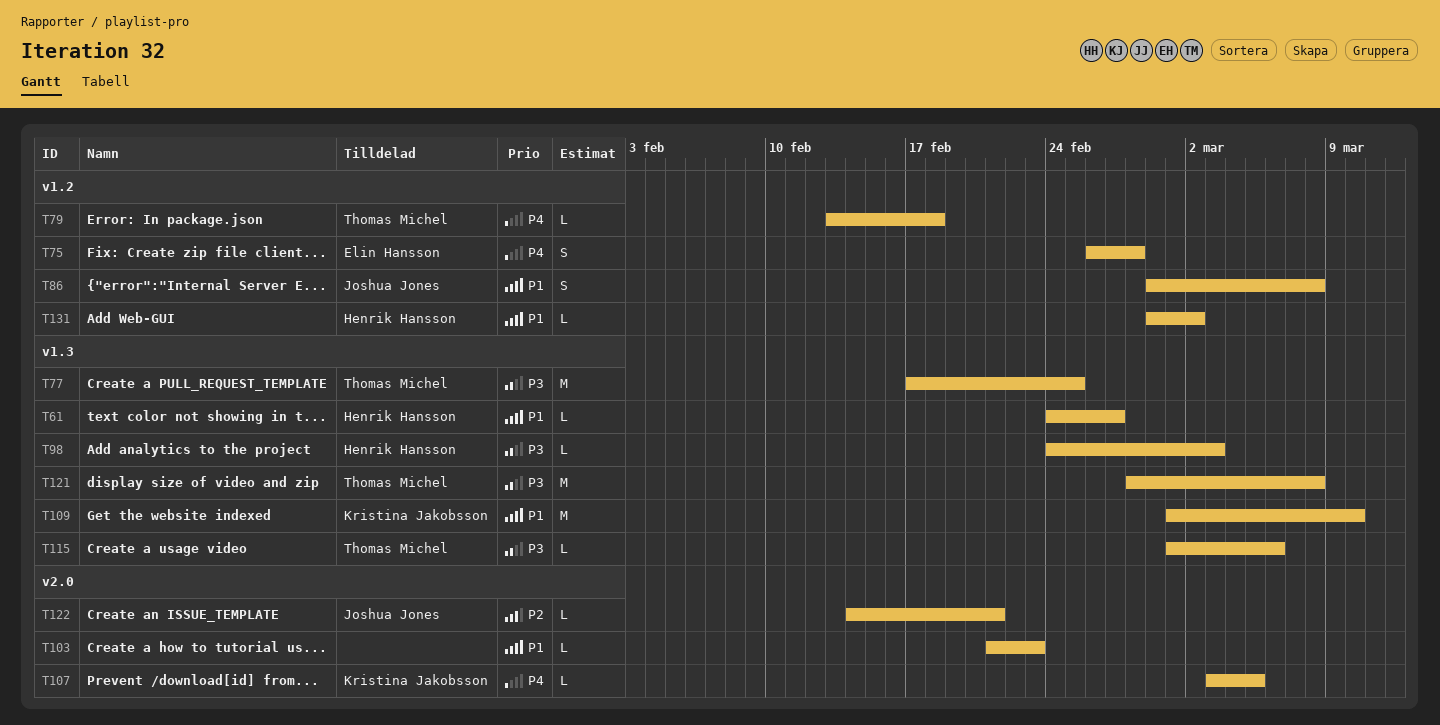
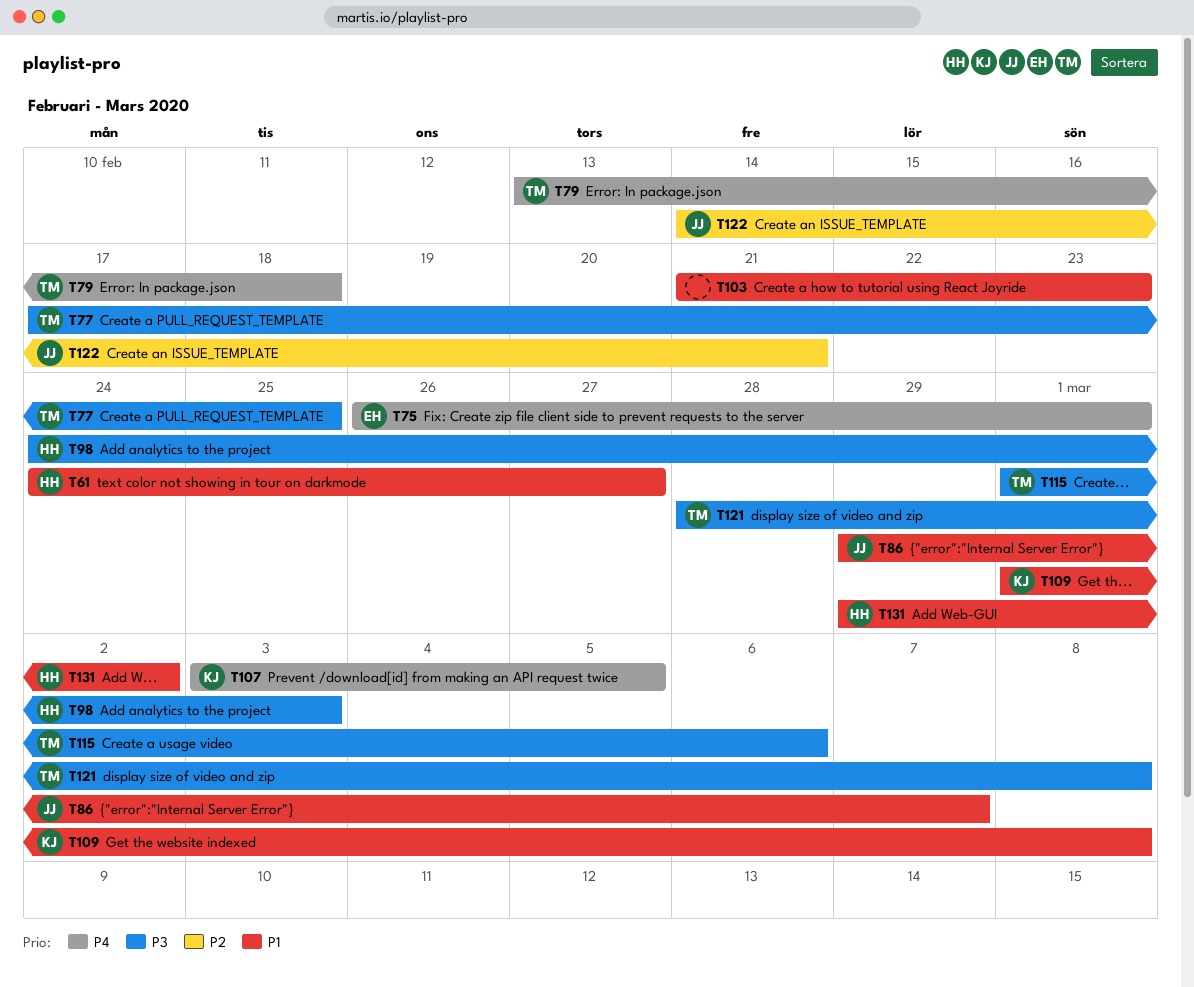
T75, due: Feb 28 -> Mar 1
T86, due: Mar 8 -> Mar 7
T109, due: Mar 10 -> Mar 8

